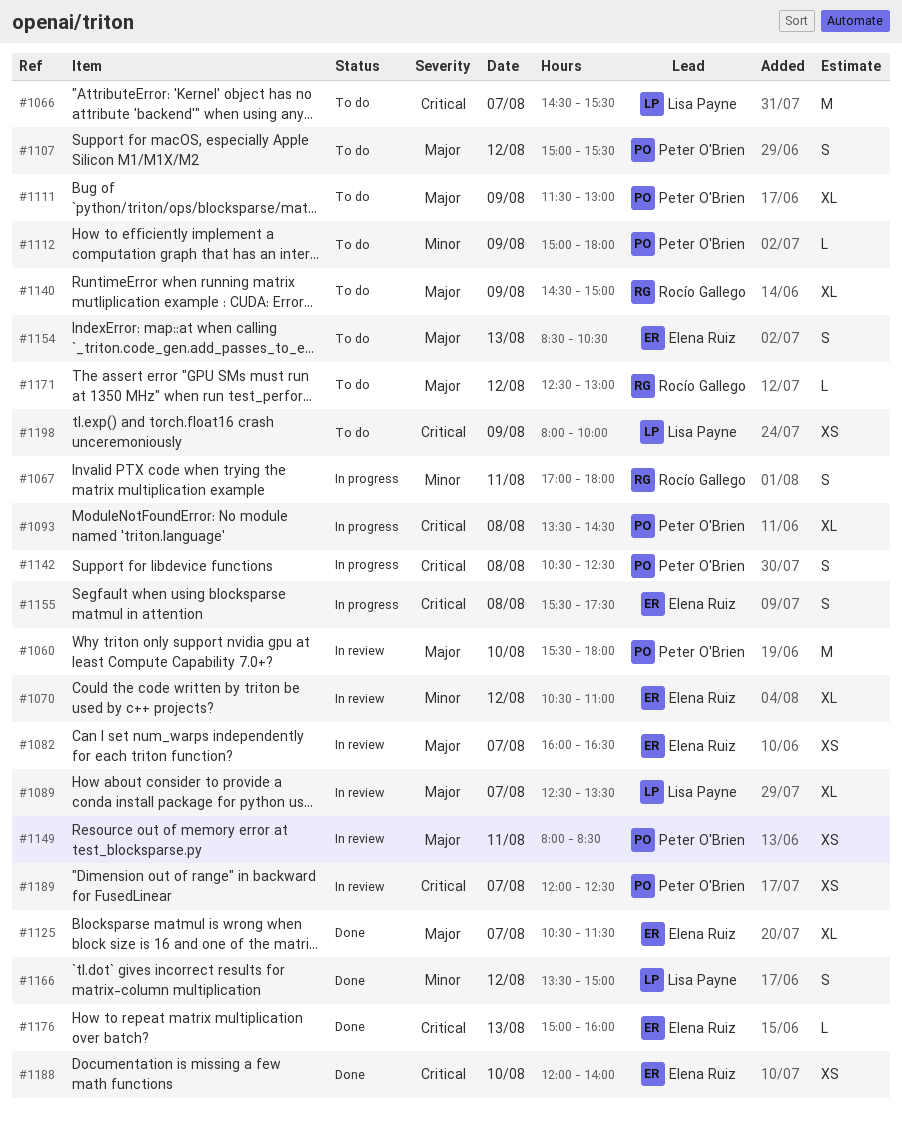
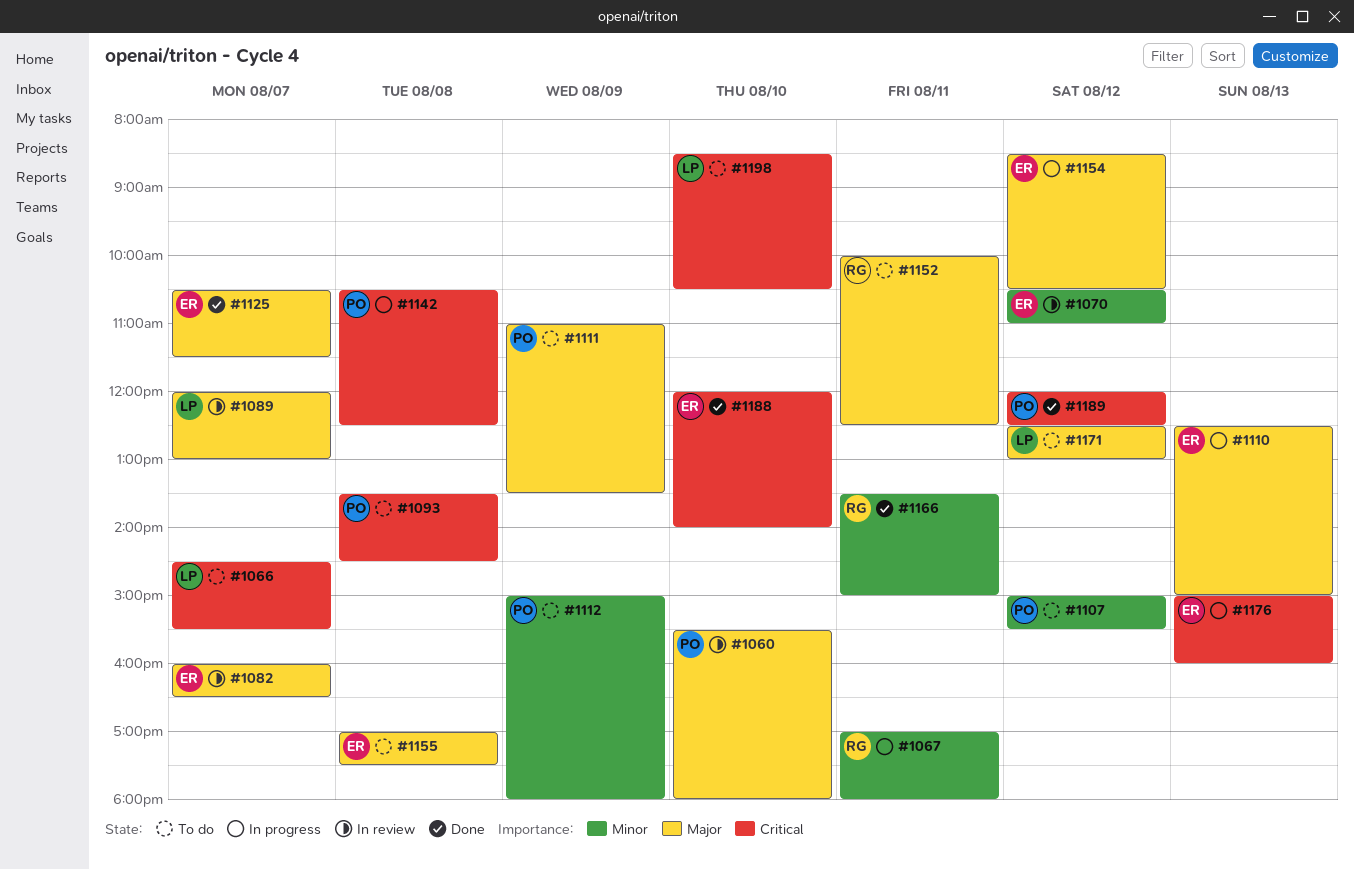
#1089, begins: 12:30 -> 12:00
#1089, ends: 13:30 -> 13:00
#1093, status: In progress -> To do
#1107, priority: Major -> Minor
#1110: none -> present
#1111, begins: 11:30 -> 11:00
#1111, ends: 13:00 -> 13:30
#1140: present -> none
#1149: present -> none
#1152: none -> present
#1154, status: To do -> In progress
#1154, day: Aug 13 -> Aug 12
#1155, status: In progress -> To do
#1155, priority: Critical -> Major
#1155, begins: 15:30 -> 17:00
#1166, owner: Lisa Payne -> Rocío Gallego
#1166, day: Aug 12 -> Aug 11
#1171, owner: Rocío Gallego -> Lisa Payne
#1176, status: Done -> In progress
#1189, status: In review -> Done
#1189, day: Aug 7 -> Aug 12
#1198, day: Aug 9 -> Aug 10
#1198, begins: 08:00 -> 08:30
#1198, ends: 10:00 -> 10:30

